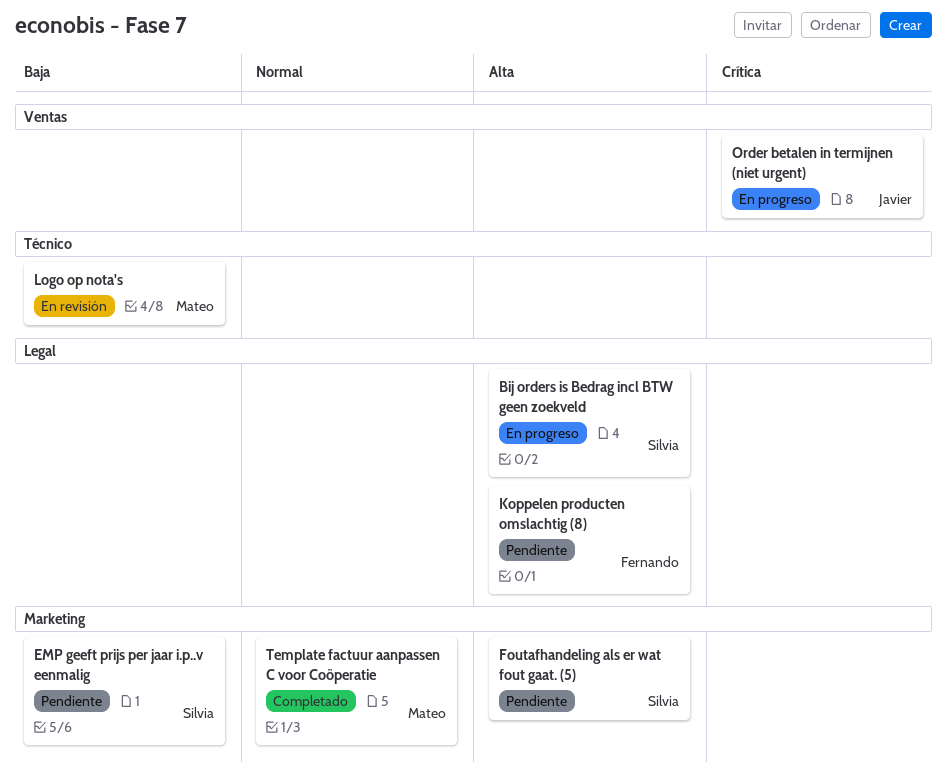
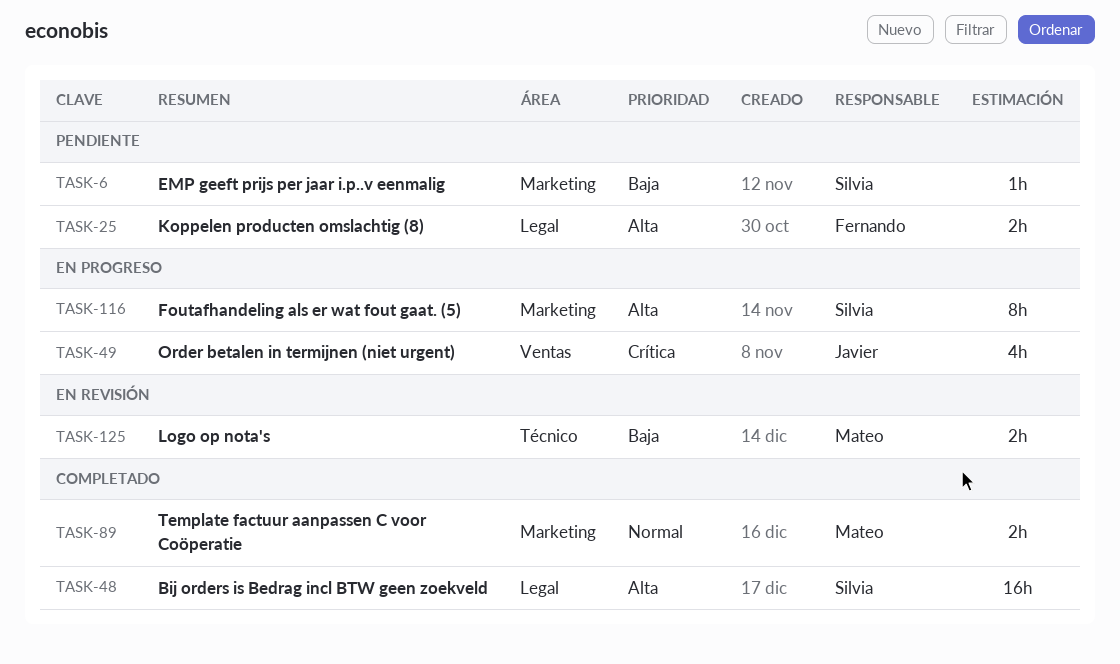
Bij orders is Bedrag incl BTW geen zoekveld, status: En progreso -> Completado
Foutafhandeling als er wat fout gaat. (5), status: Pendiente -> En progreso

